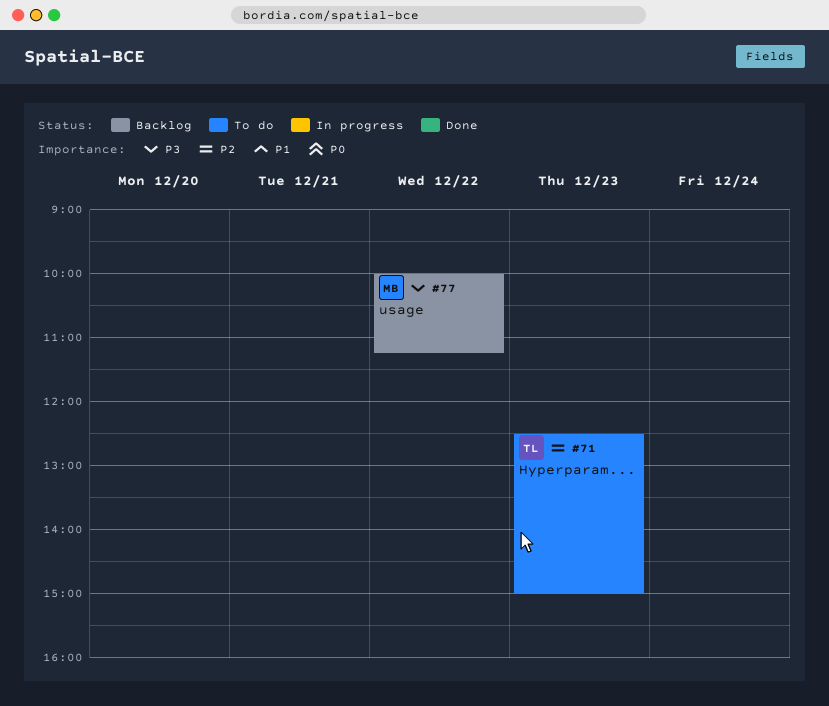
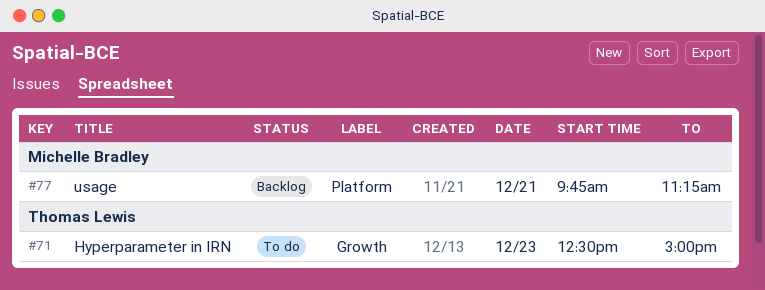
#77, day: Dec 22 -> Dec 21
#77, begins: 10:00 -> 09:45

